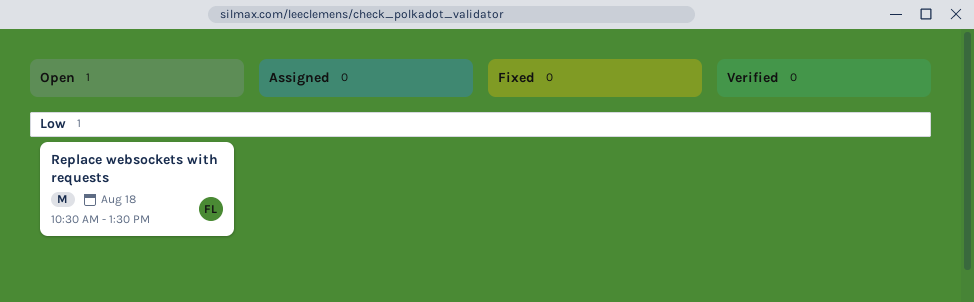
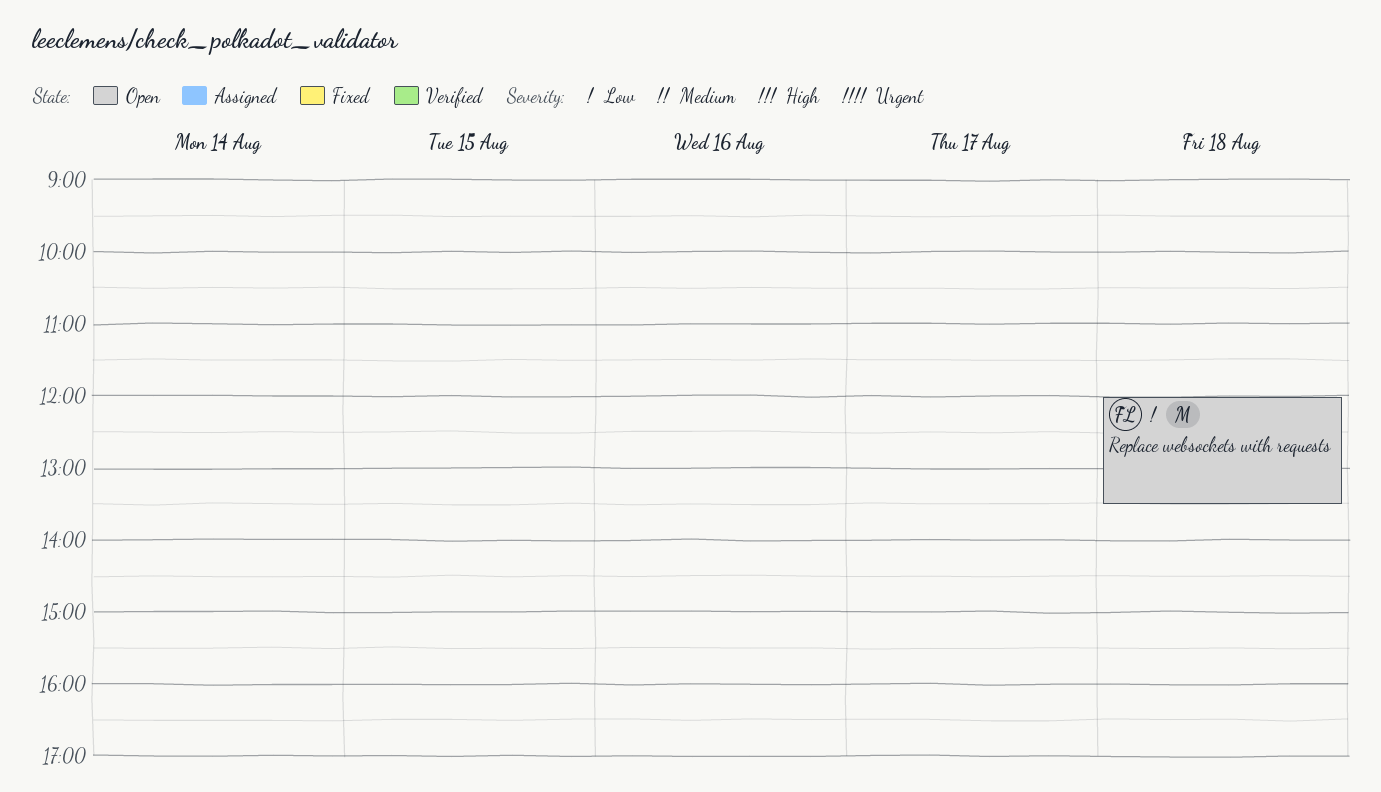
Replace websockets with requests, begins: 10:30 -> 12:00

